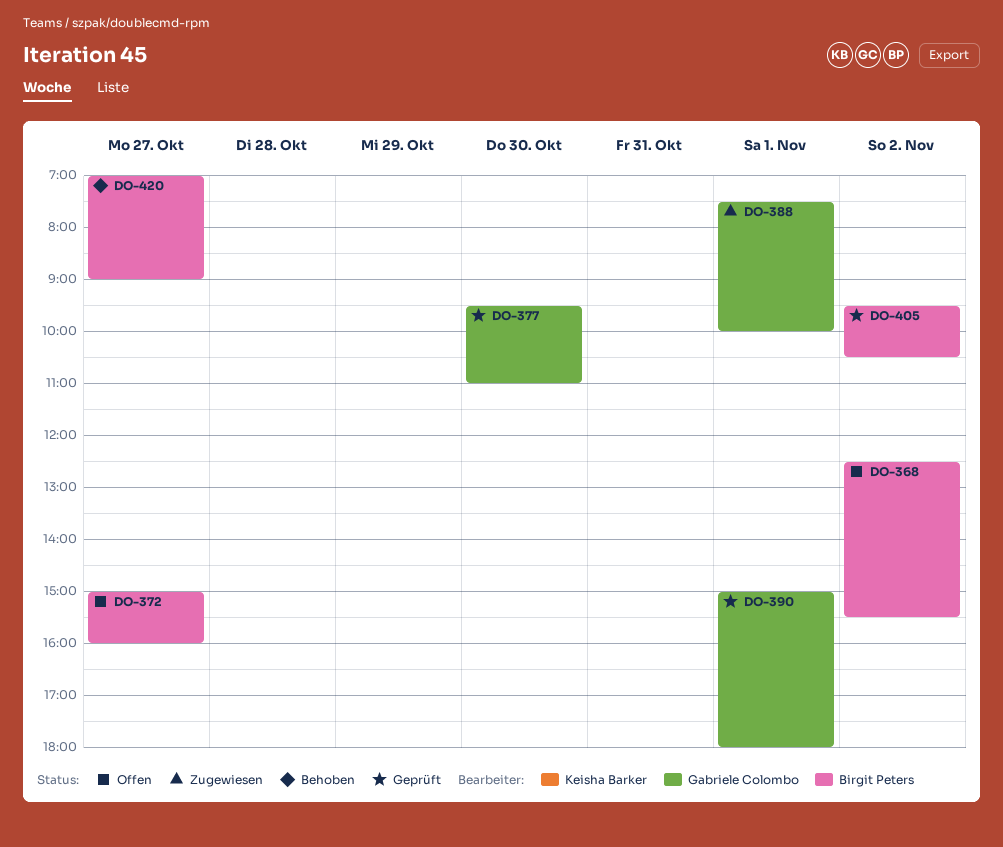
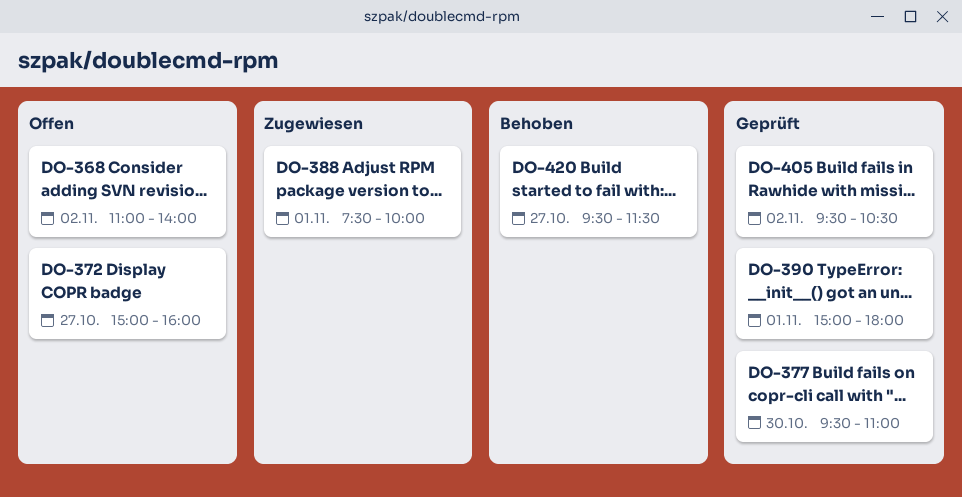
DO-368, begins: 12:30 -> 11:00
DO-368, ends: 15:30 -> 14:00
DO-420, begins: 07:00 -> 09:30
DO-420, ends: 09:00 -> 11:30

